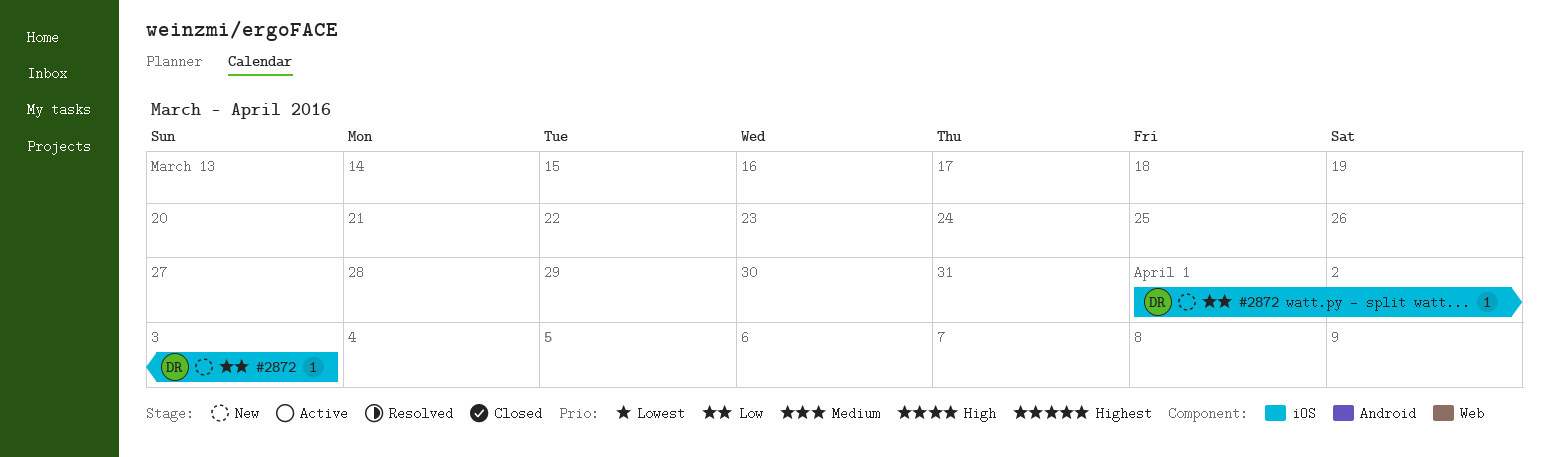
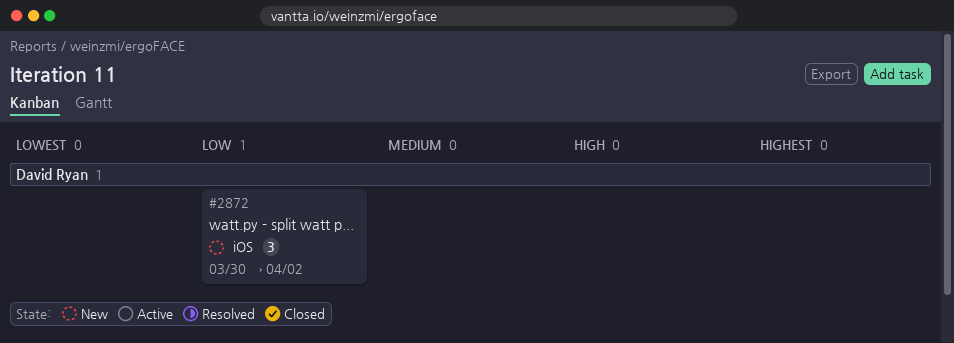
#2872, estimate: 1 -> 3
#2872, start: Apr 1 -> Mar 30
#2872, due: Apr 3 -> Apr 2

